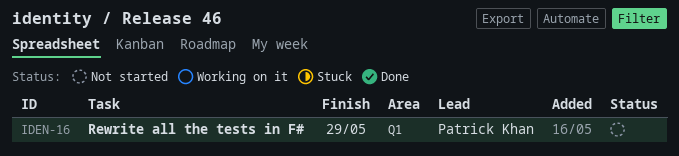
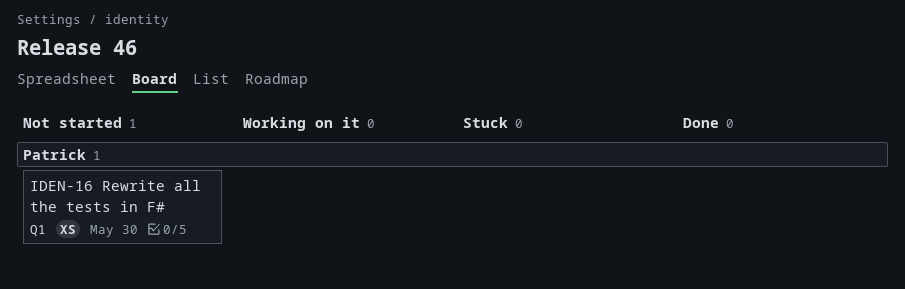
IDEN-16, due: May 29 -> May 30

